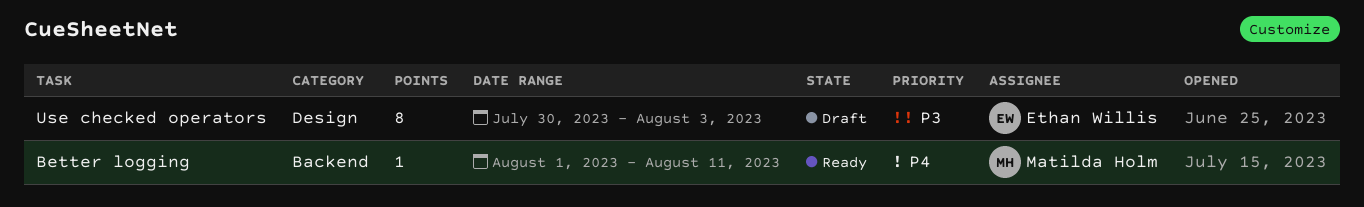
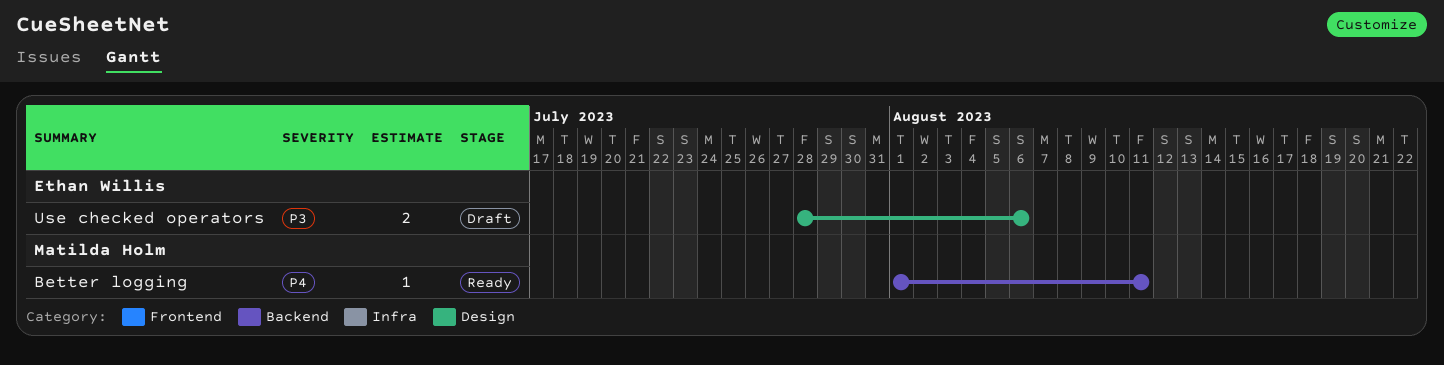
Use checked operators, estimate: 8 -> 2
Use checked operators, start: Jul 30 -> Jul 28
Use checked operators, due: Aug 3 -> Aug 6

